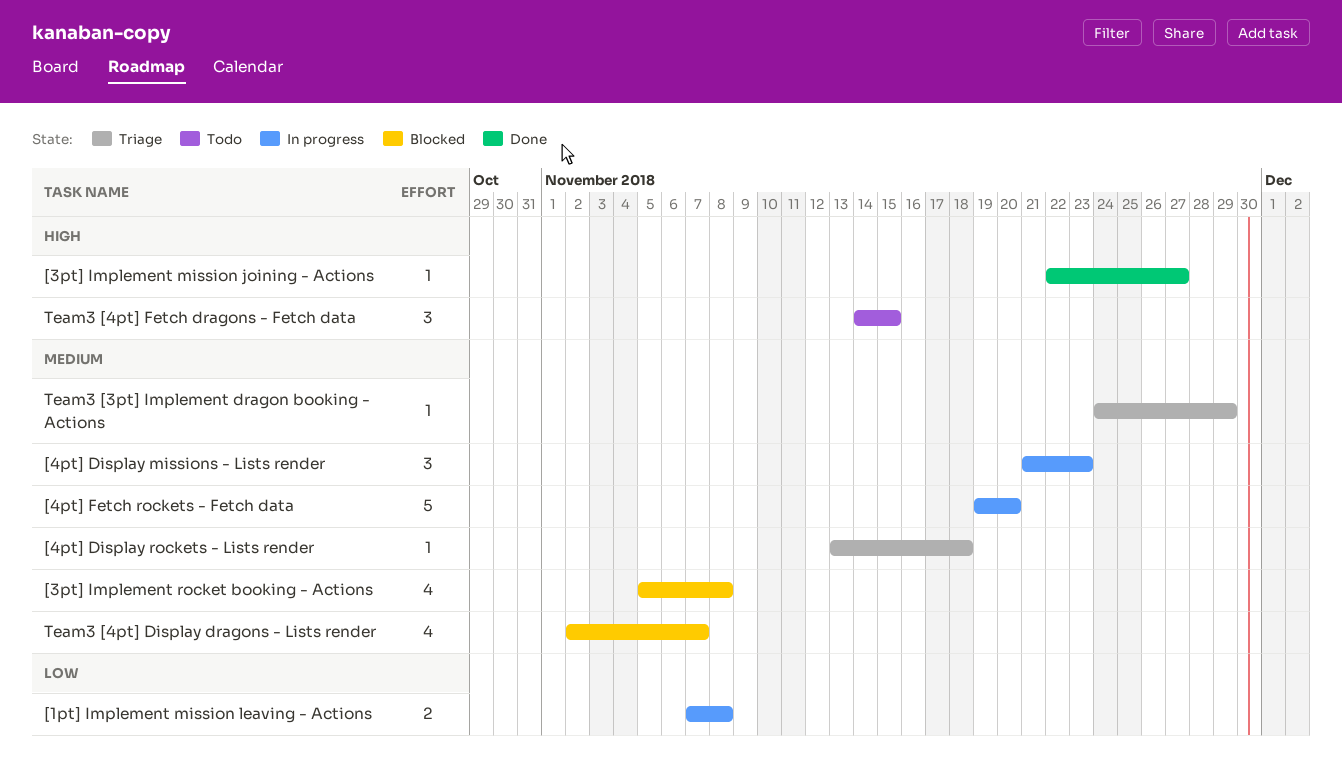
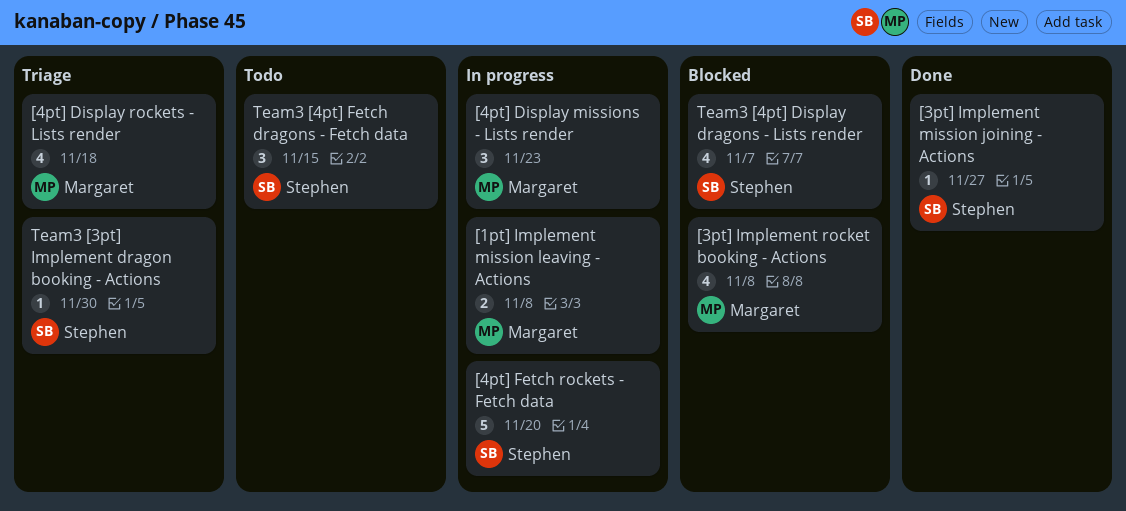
[4pt] Display rockets - Lists render, estimate: 1 -> 4
Team3 [3pt] Implement dragon booking - Actions, due: Nov 29 -> Nov 30

